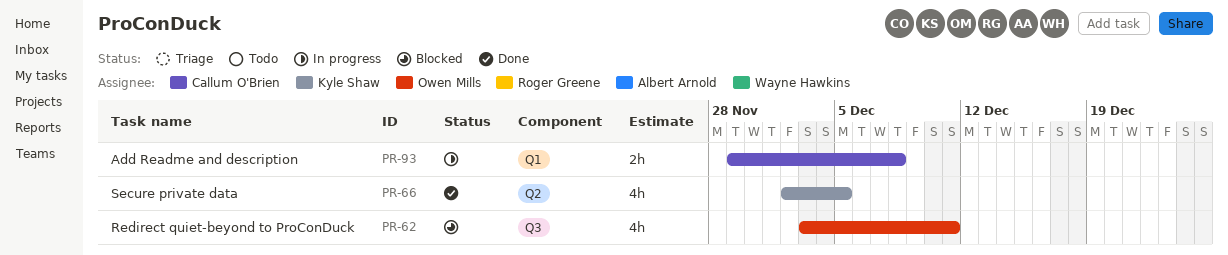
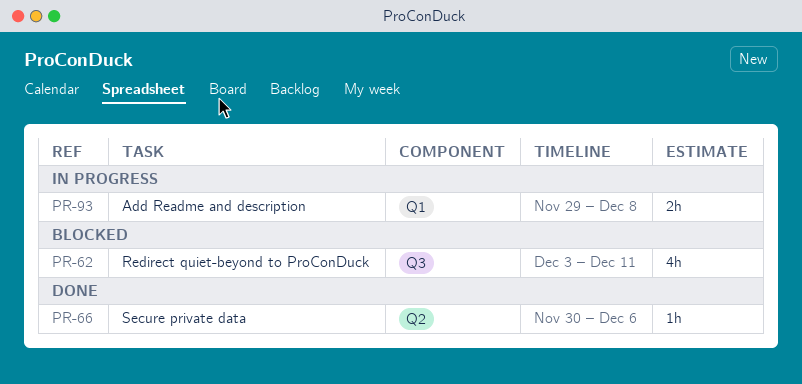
PR-66, estimate: 4h -> 1h
PR-66, start: Dec 2 -> Nov 30
PR-66, due: Dec 5 -> Dec 6

